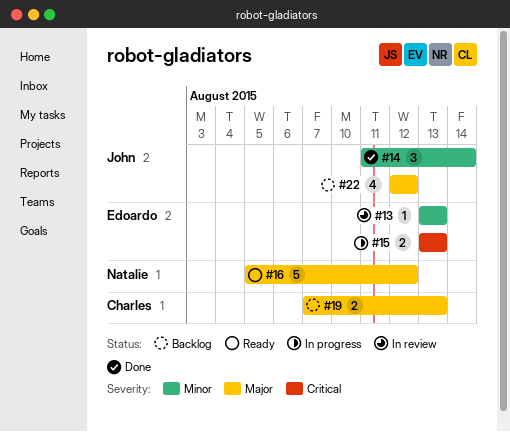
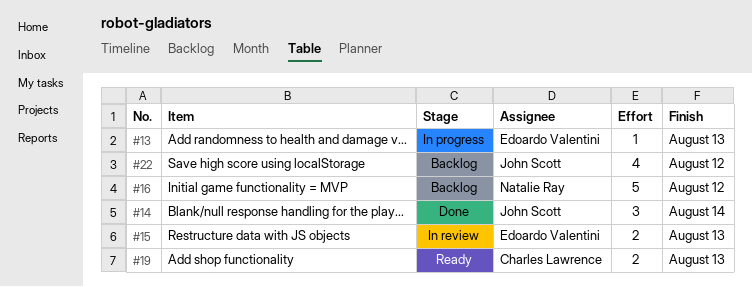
#13, status: In review -> In progress
#15, status: In progress -> In review
#16, status: Ready -> Backlog
#19, status: Backlog -> Ready

